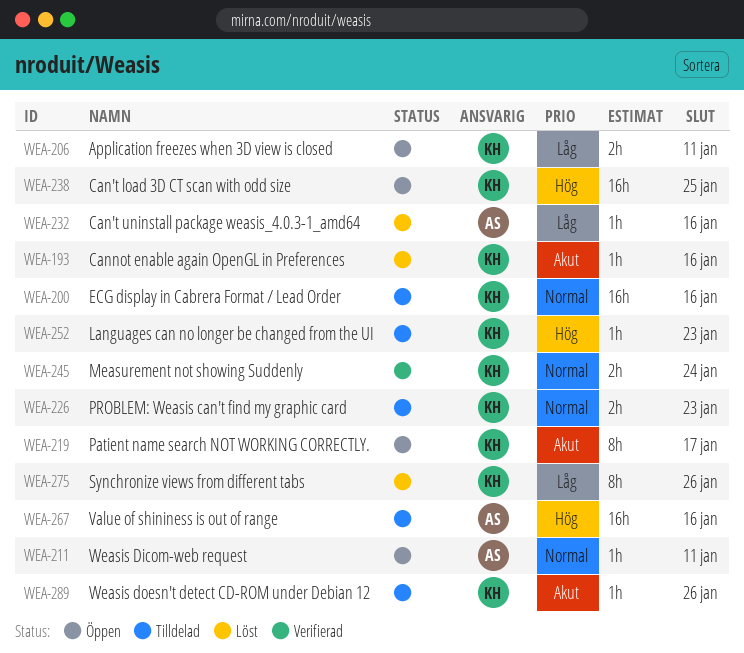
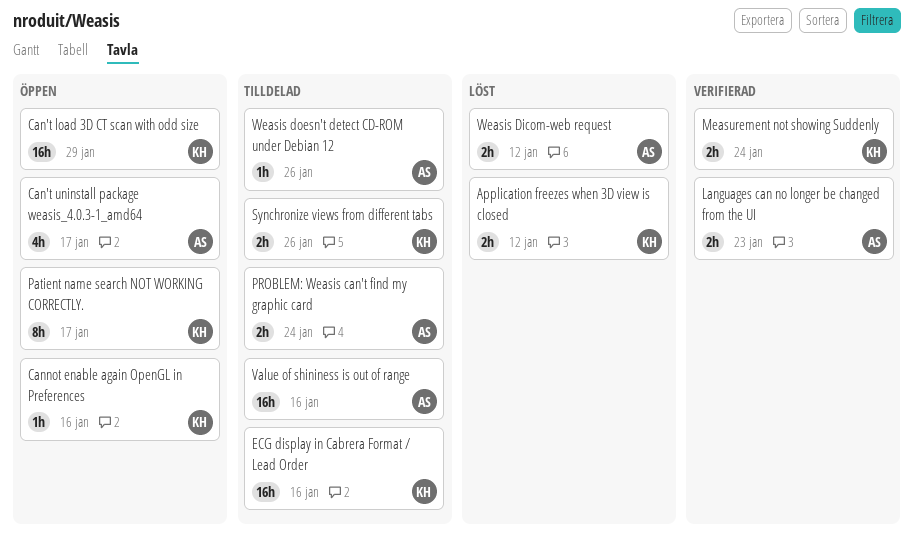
Application freezes when 3D view is closed, status: Öppen -> Löst
Application freezes when 3D view is closed, due: Jan 11 -> Jan 12
Can't load 3D CT scan with odd size, due: Jan 25 -> Jan 29
Can't uninstall package weasis_4.0.3-1_amd64, status: Löst -> Öppen
Can't uninstall package weasis_4.0.3-1_amd64, estimate: 1h -> 4h
Can't uninstall package weasis_4.0.3-1_amd64, due: Jan 16 -> Jan 17
Cannot enable again OpenGL in Preferences, status: Löst -> Öppen
Languages can no longer be changed from the UI, status: Tilldelad -> Verifierad
Languages can no longer be changed from the UI, owner: KH -> AS
Languages can no longer be changed from the UI, estimate: 1h -> 2h
PROBLEM: Weasis can't find my graphic card, owner: KH -> AS
PROBLEM: Weasis can't find my graphic card, due: Jan 23 -> Jan 24
Synchronize views from different tabs, status: Löst -> Tilldelad
Synchronize views from different tabs, estimate: 8h -> 2h
Weasis Dicom-web request, status: Öppen -> Löst
Weasis Dicom-web request, estimate: 1h -> 2h
Weasis Dicom-web request, due: Jan 11 -> Jan 12
Weasis doesn't detect CD-ROM under Debian 12, owner: KH -> AS

